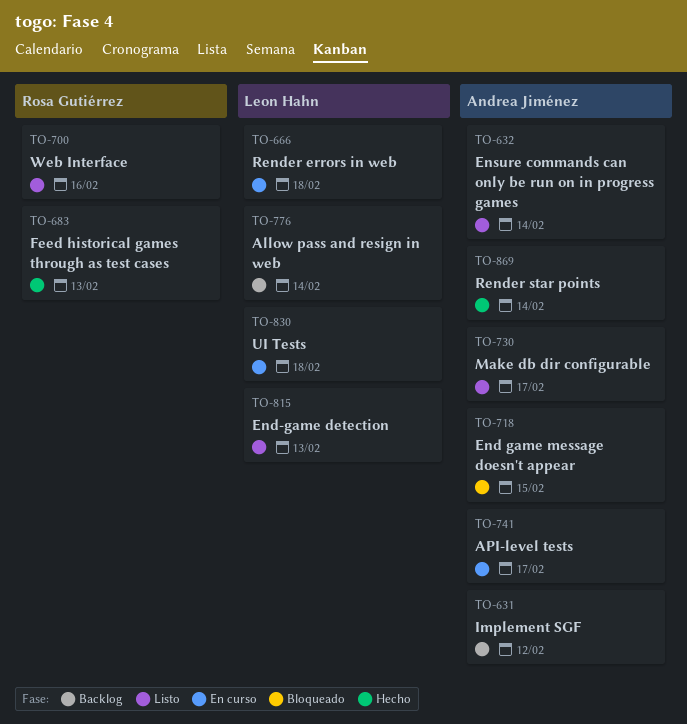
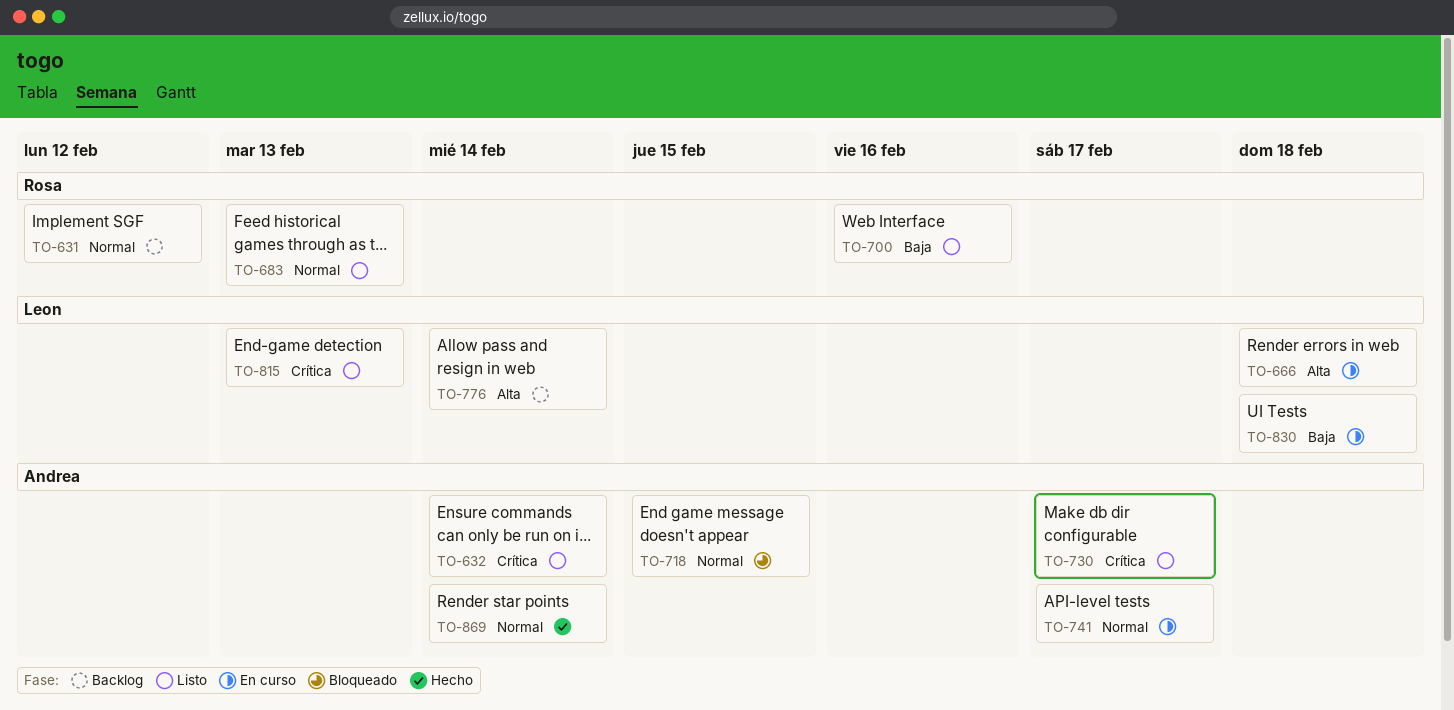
TO-631, owner: Andrea Jiménez -> Rosa Gutiérrez
TO-683, status: Hecho -> Listo

